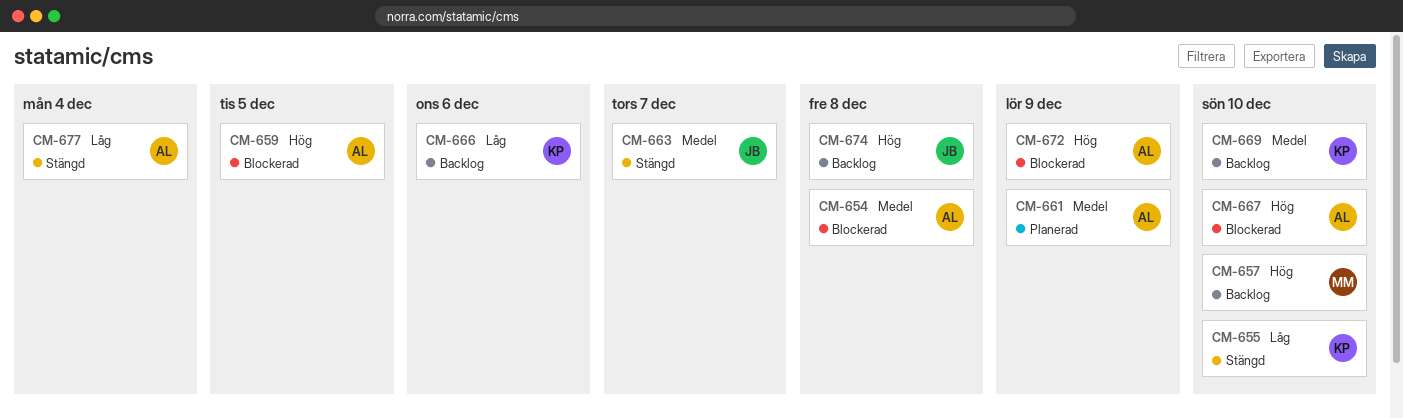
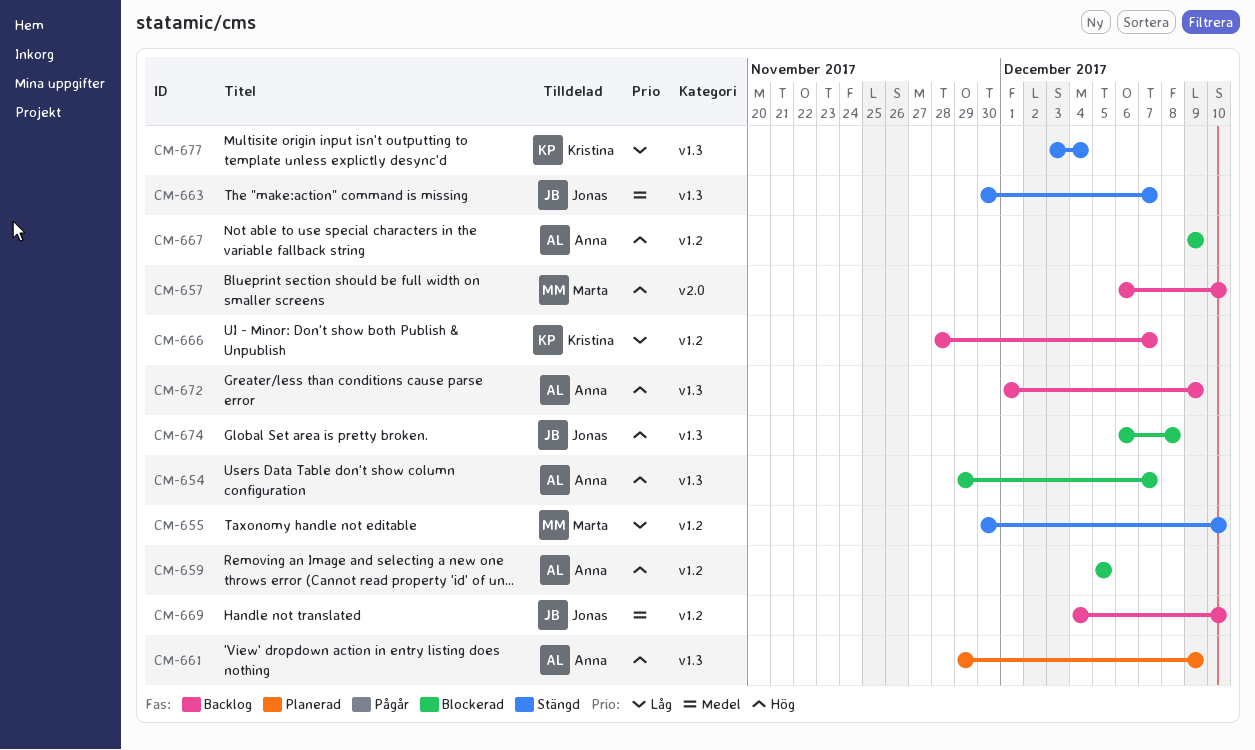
CM-654, priority: Medel -> Hög
CM-654, due: Dec 8 -> Dec 7
CM-655, owner: Kristina -> Marta
CM-661, priority: Medel -> Hög
CM-666, due: Dec 6 -> Dec 7
CM-667, due: Dec 10 -> Dec 9
CM-669, owner: Kristina -> Jonas
CM-672, status: Blockerad -> Backlog
CM-674, status: Backlog -> Blockerad
CM-677, owner: Anna -> Kristina

